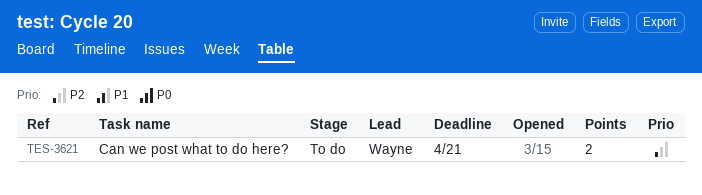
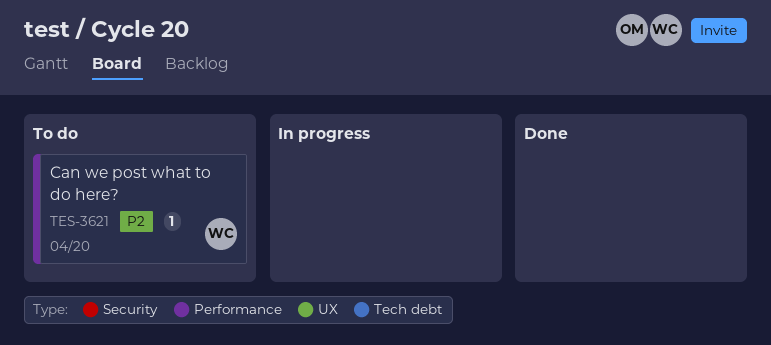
TES-3621, estimate: 2 -> 1
TES-3621, due: Apr 21 -> Apr 20

